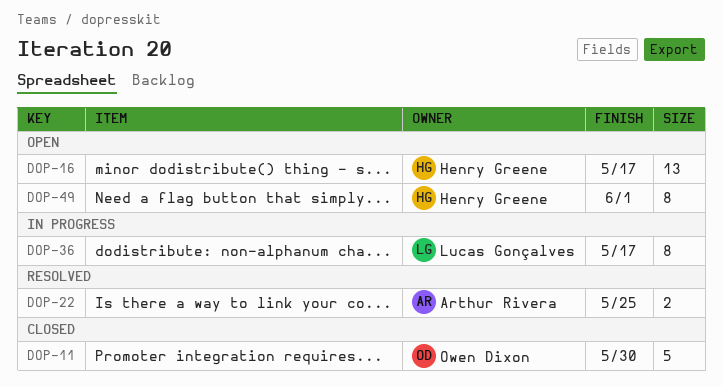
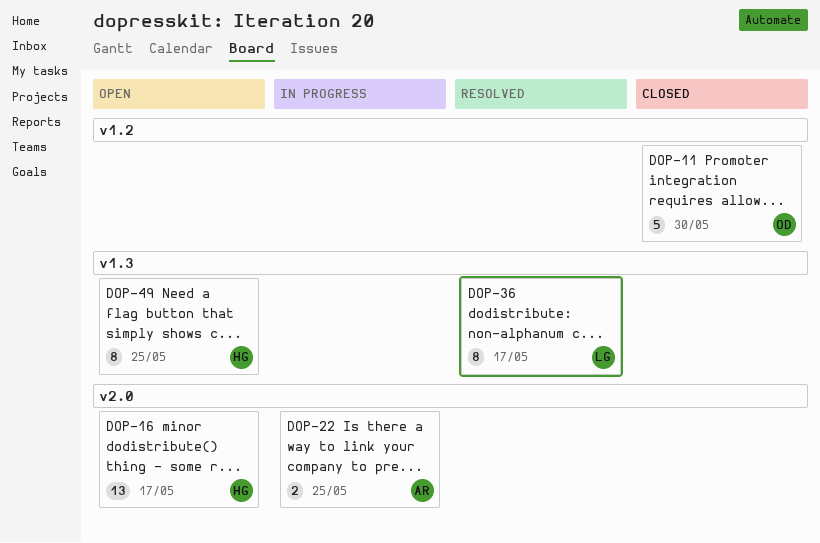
DOP-22, status: Resolved -> In progress
DOP-36, status: In progress -> Resolved
DOP-49, due: Jun 1 -> May 25

